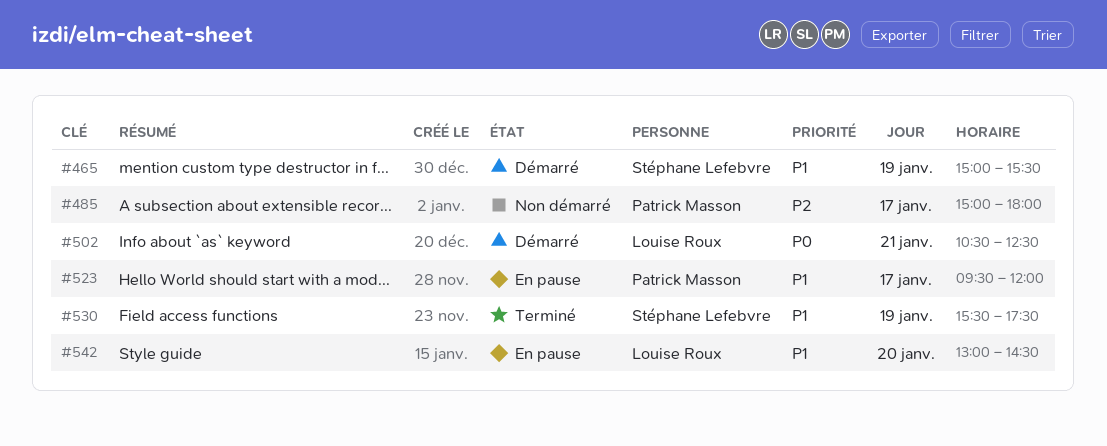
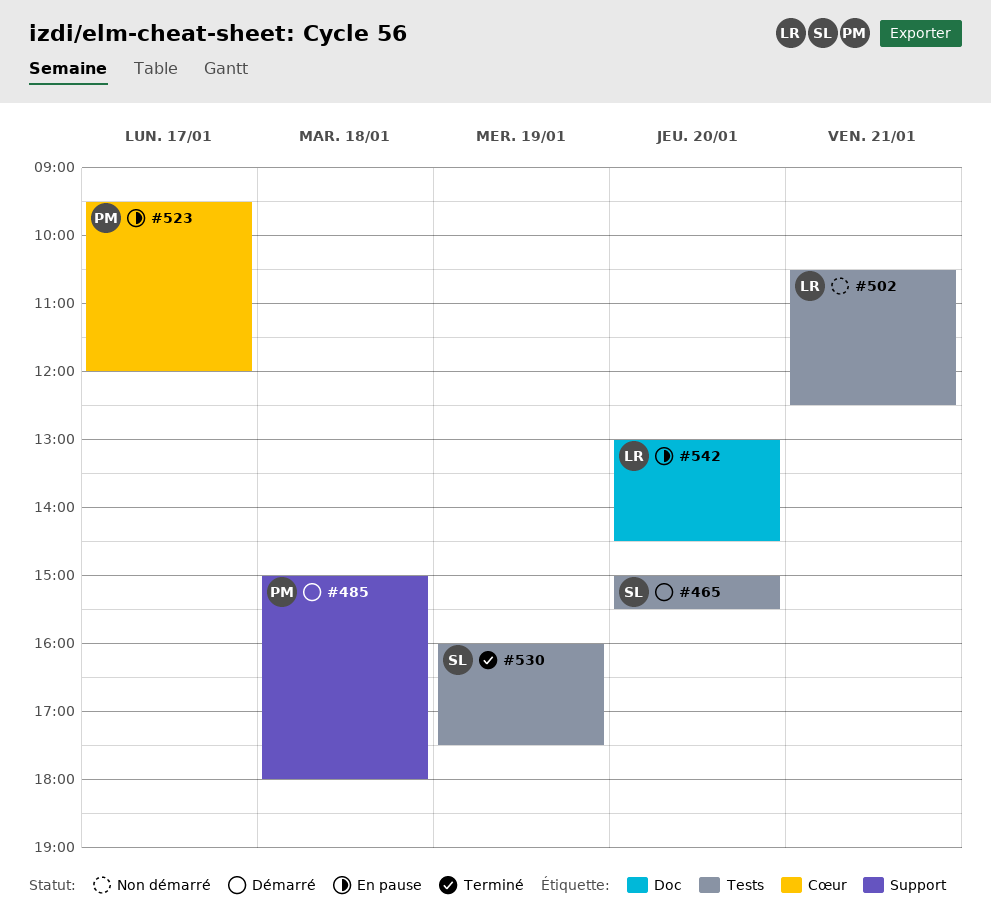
#465, day: Jan 19 -> Jan 20
#485, status: Non démarré -> Démarré
#485, day: Jan 17 -> Jan 18
#502, status: Démarré -> Non démarré
#530, begins: 15:30 -> 16:00

